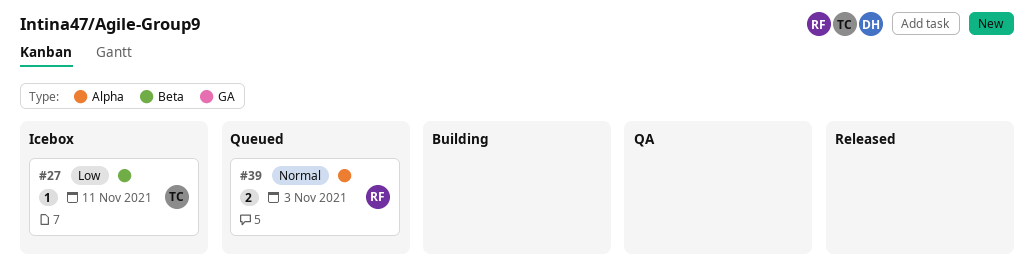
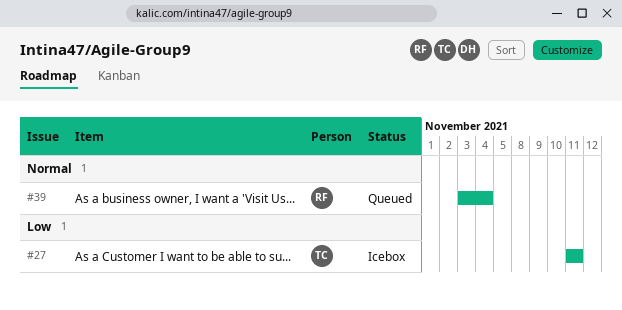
#39, due: Nov 3 -> Nov 4

